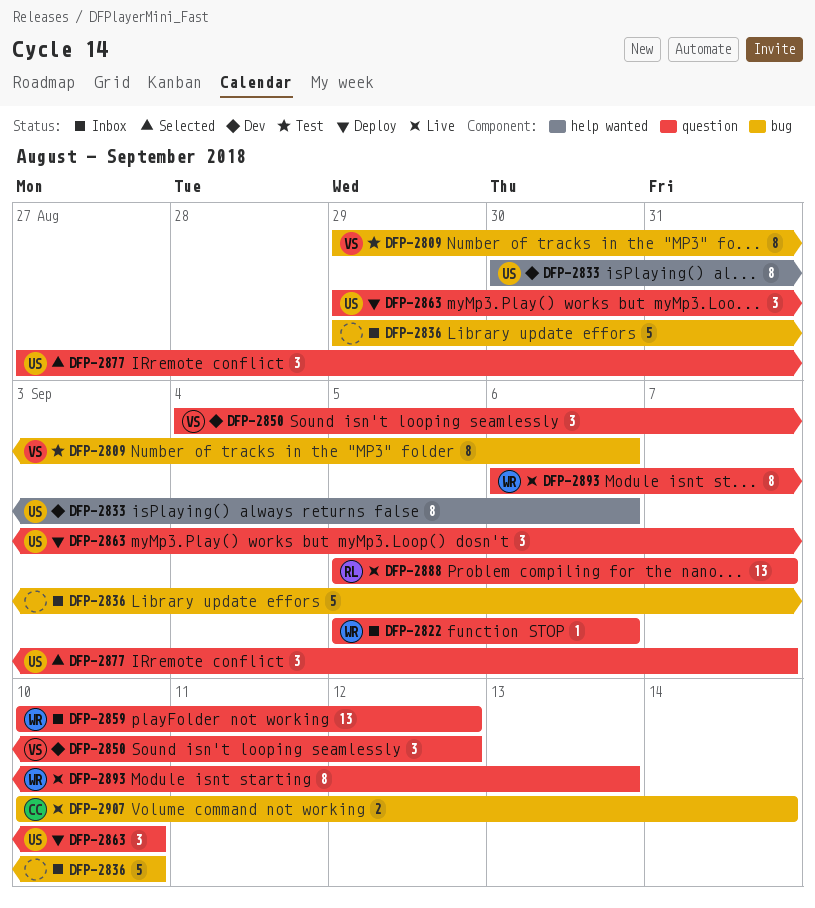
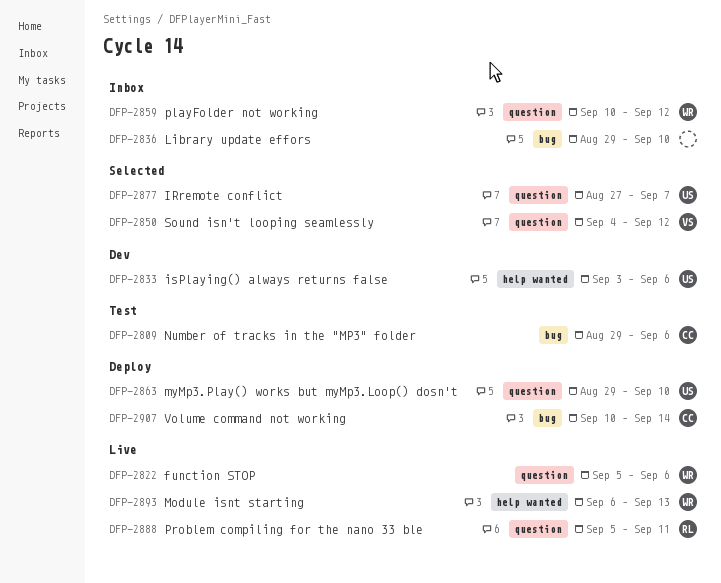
DFP-2809, owner: VS -> CC
DFP-2822, status: Inbox -> Live
DFP-2833, start: Aug 30 -> Sep 3
DFP-2850, status: Dev -> Selected
DFP-2888, due: Sep 7 -> Sep 11
DFP-2893, label: question -> help wanted
DFP-2907, status: Live -> Deploy

